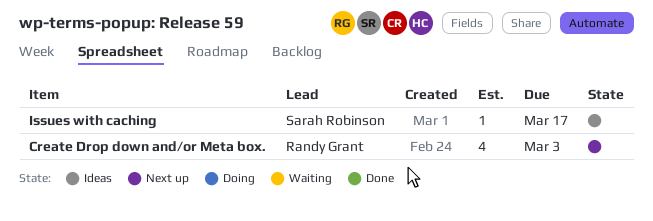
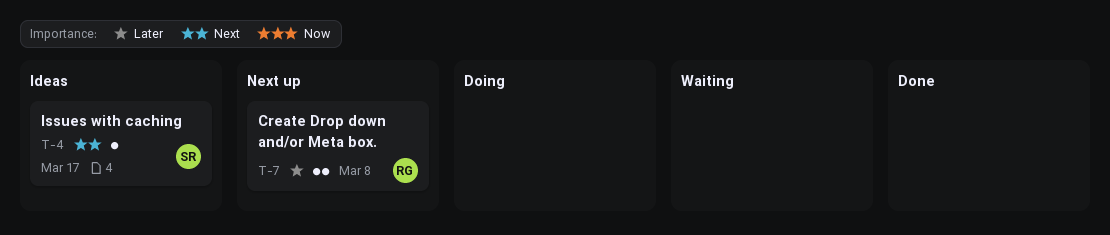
Create Drop down and/or Meta box., estimate: 4 -> 2
Create Drop down and/or Meta box., due: Mar 3 -> Mar 8

